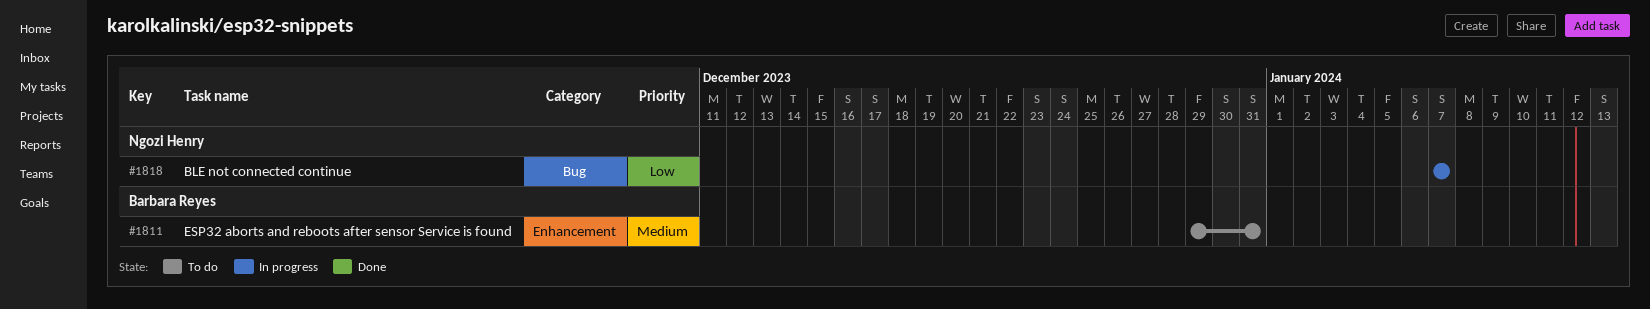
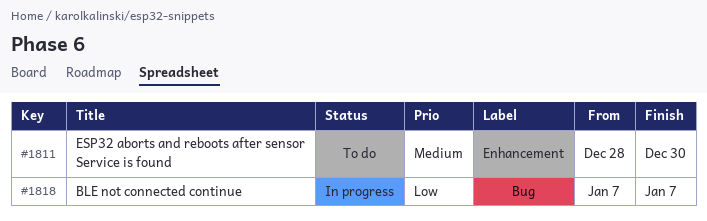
#1811, start: Dec 29 -> Dec 28
#1811, due: Dec 31 -> Dec 30

